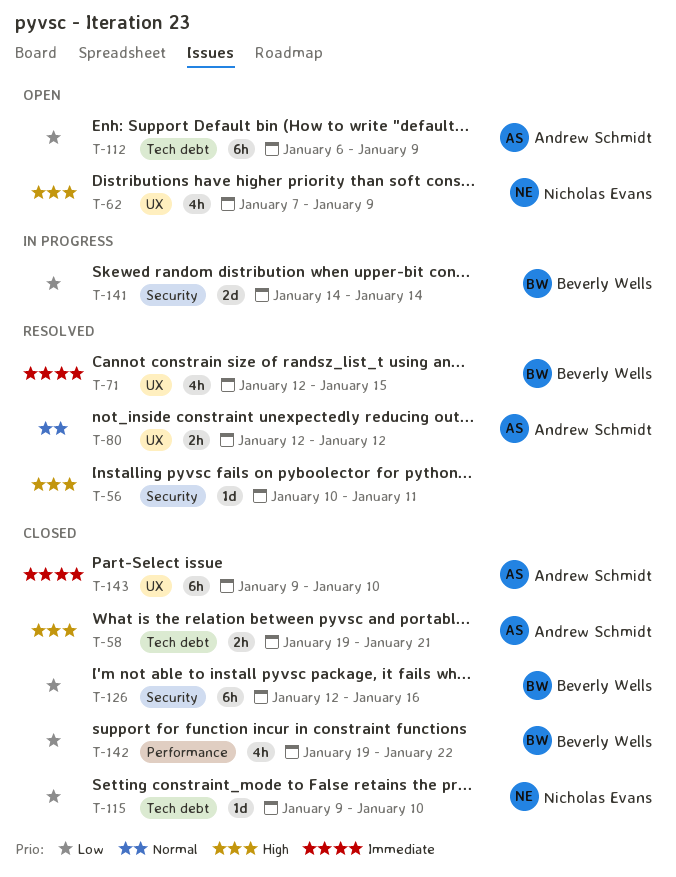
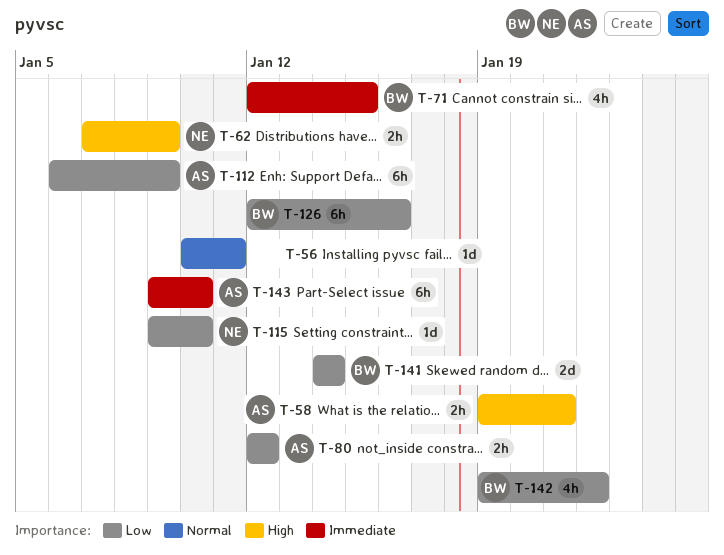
T-56, priority: High -> Normal
T-62, estimate: 4h -> 2h
T-80, priority: Normal -> Low

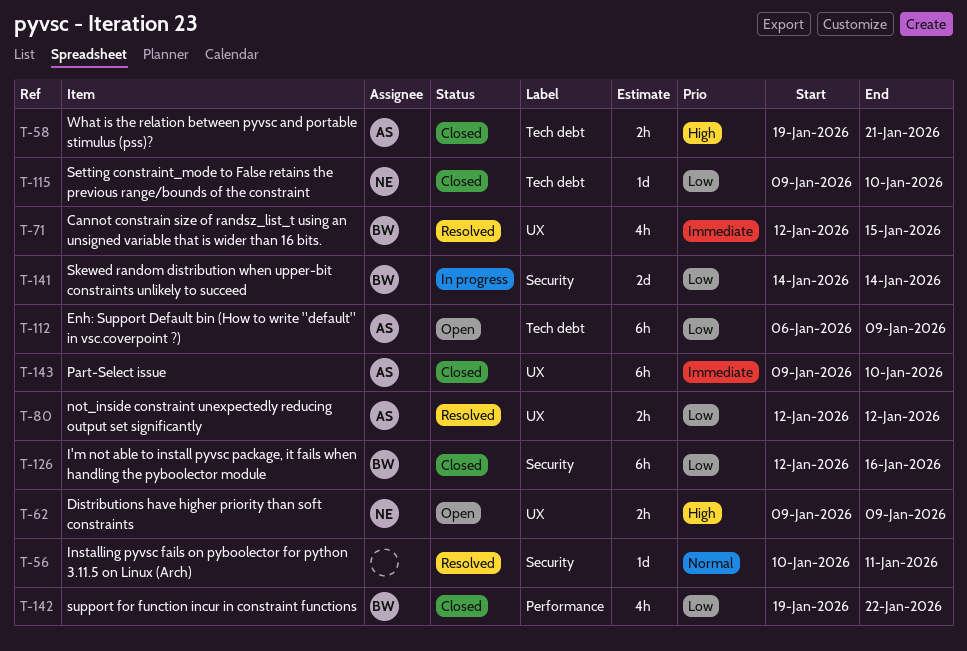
T-62, start: Jan 7 -> Jan 9

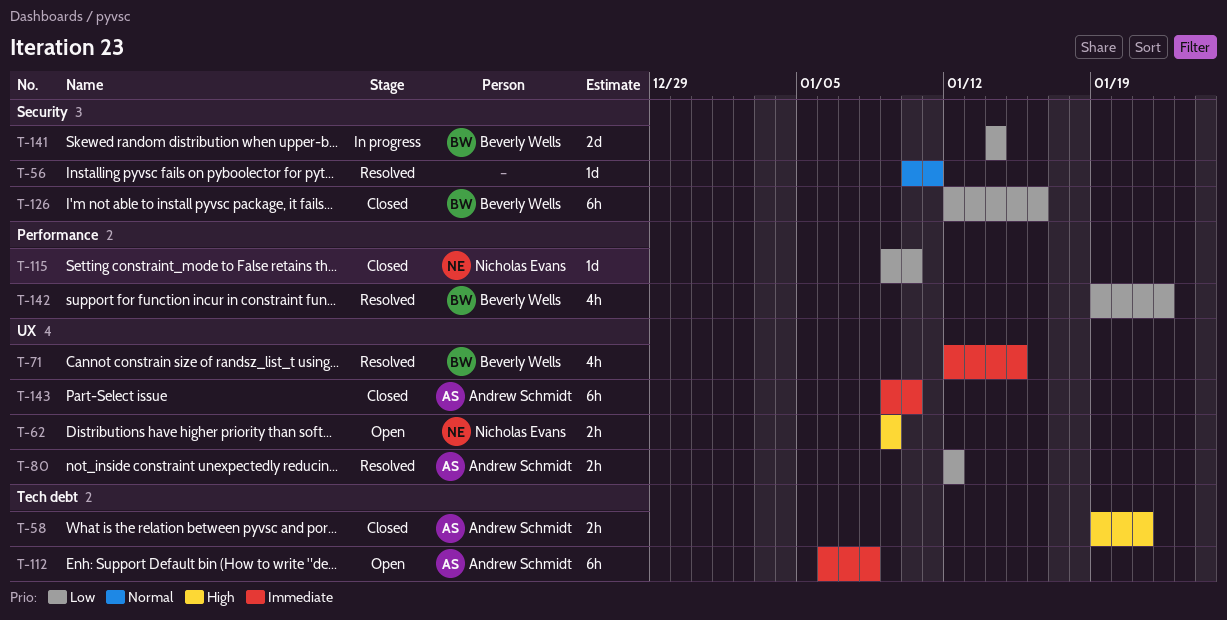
T-112, priority: Low -> Immediate
T-112, due: Jan 9 -> Jan 8
T-115, label: Tech debt -> Performance
T-142, status: Closed -> Resolved

